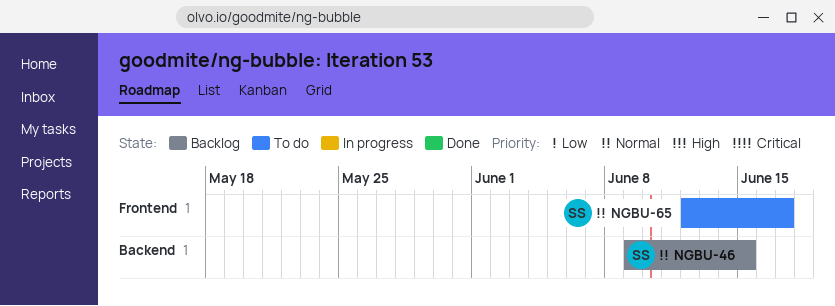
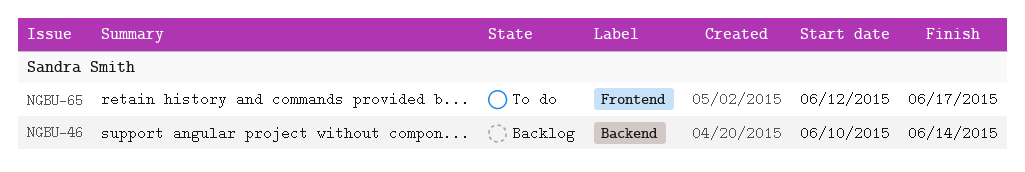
NGBU-46, start: Jun 9 -> Jun 10
NGBU-46, due: Jun 15 -> Jun 14

